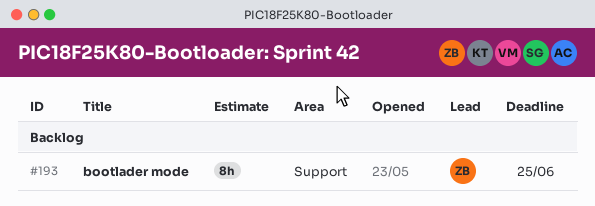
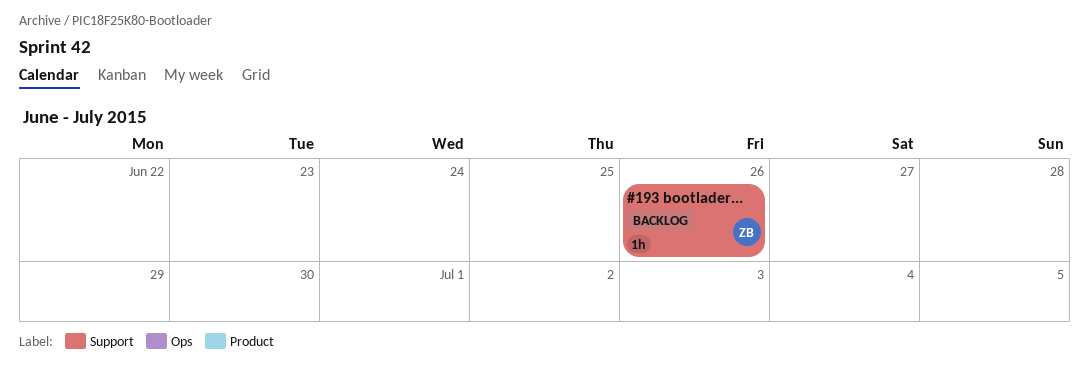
#193, estimate: 8h -> 1h
#193, due: Jun 25 -> Jun 26

